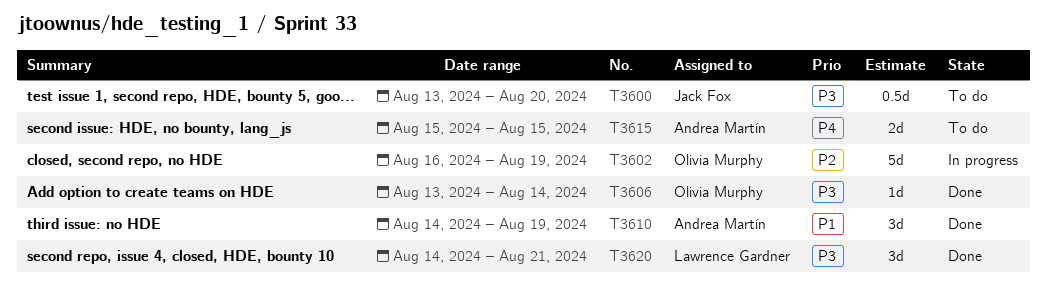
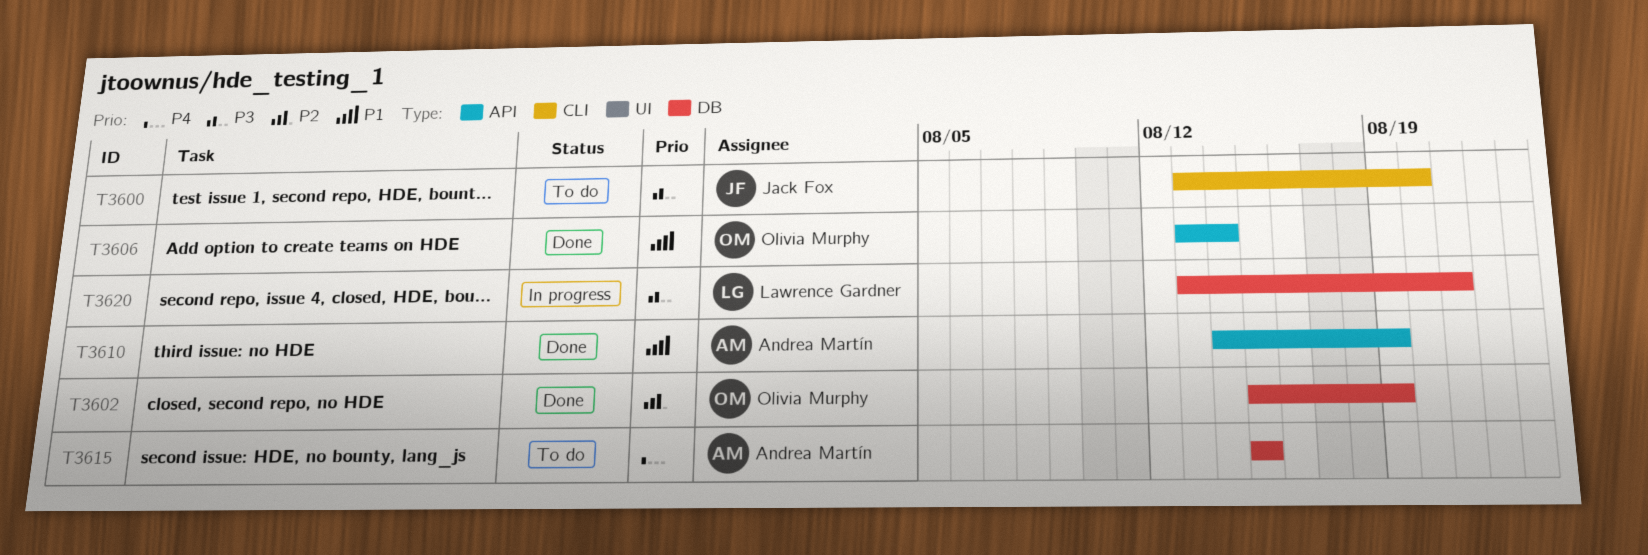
T3602, status: In progress -> Done
T3602, start: Aug 16 -> Aug 15
T3606, priority: P3 -> P1
T3620, status: Done -> In progress
T3620, start: Aug 14 -> Aug 13

